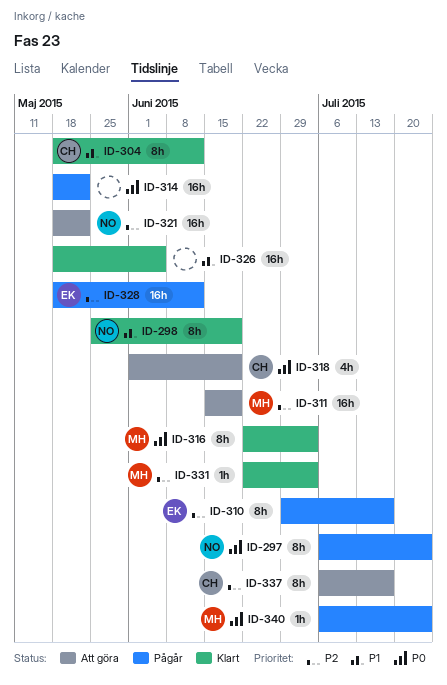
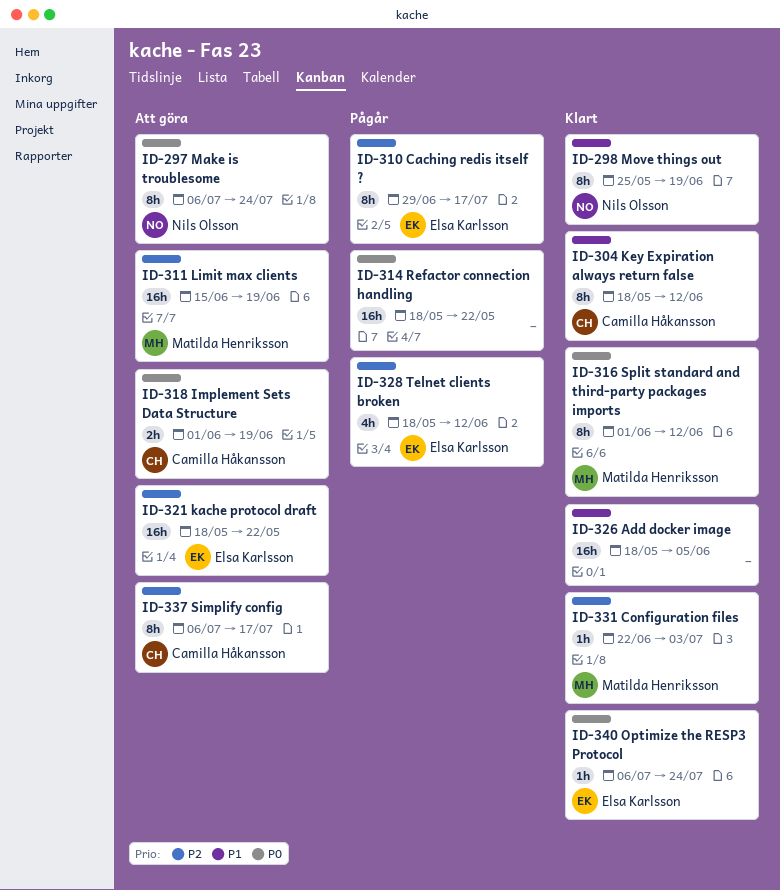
ID-297, status: Pågår -> Att göra
ID-316, start: Jun 22 -> Jun 1
ID-316, due: Jul 3 -> Jun 12
ID-318, estimate: 4h -> 2h
ID-321, owner: Nils Olsson -> Elsa Karlsson
ID-328, estimate: 16h -> 4h
ID-340, status: Pågår -> Klart
ID-340, owner: Matilda Henriksson -> Elsa Karlsson

